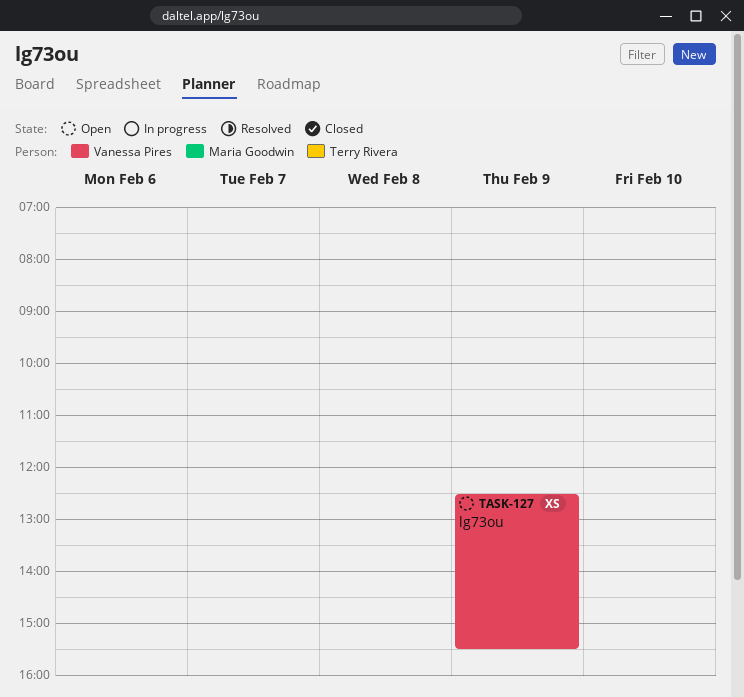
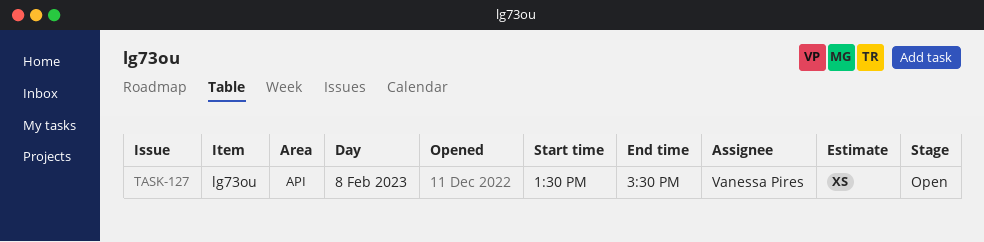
TASK-127, day: Feb 9 -> Feb 8
TASK-127, begins: 12:30 -> 13:30

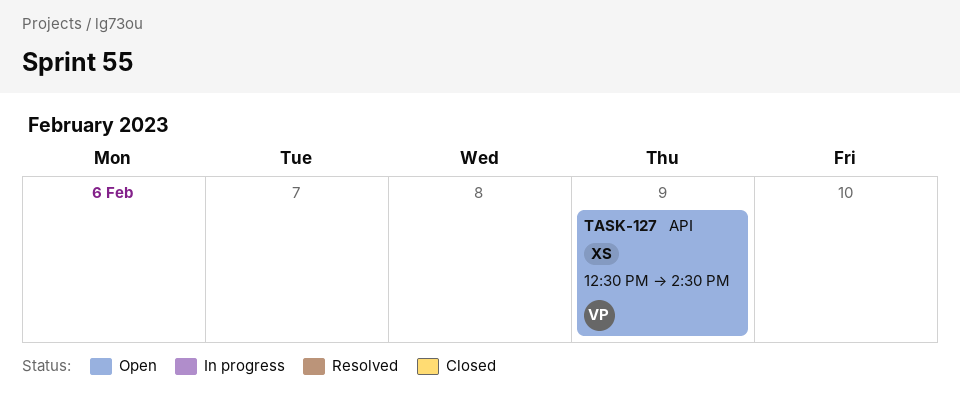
TASK-127, day: Feb 8 -> Feb 9
TASK-127, begins: 13:30 -> 12:30
TASK-127, ends: 15:30 -> 14:30

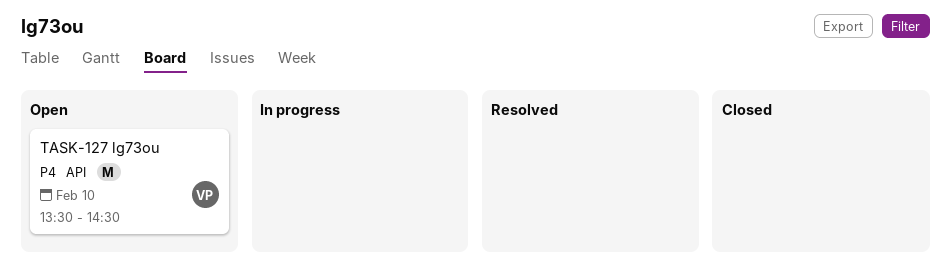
TASK-127, estimate: XS -> M
TASK-127, day: Feb 9 -> Feb 10
TASK-127, begins: 12:30 -> 13:30

